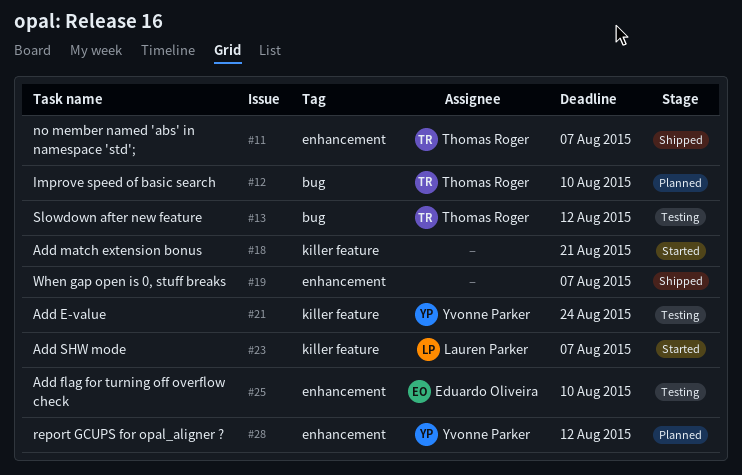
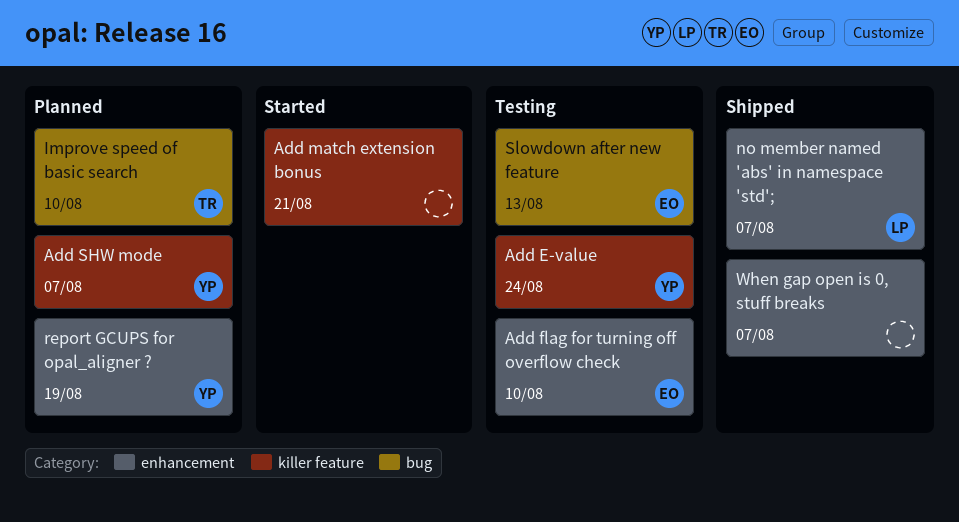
Add SHW mode, status: Started -> Planned
Add SHW mode, owner: Lauren Parker -> Yvonne Parker
no member named 'abs' in namespace 'std';, owner: Thomas Roger -> Lauren Parker
report GCUPS for opal_aligner ?, due: Aug 12 -> Aug 19
Slowdown after new feature, owner: Thomas Roger -> Eduardo Oliveira
Slowdown after new feature, due: Aug 12 -> Aug 13

